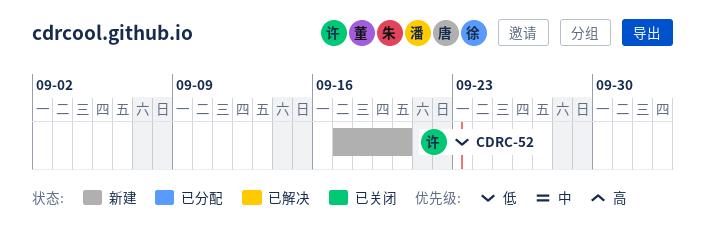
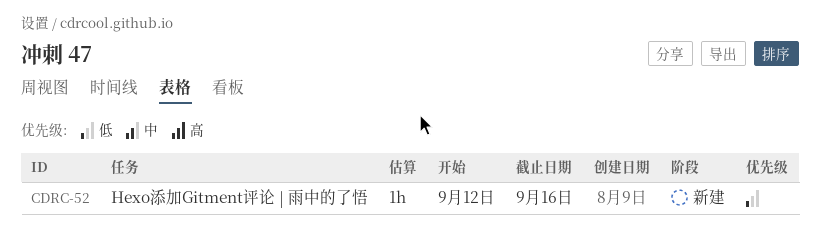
CDRC-52, start: Sep 17 -> Sep 12
CDRC-52, due: Sep 20 -> Sep 16

